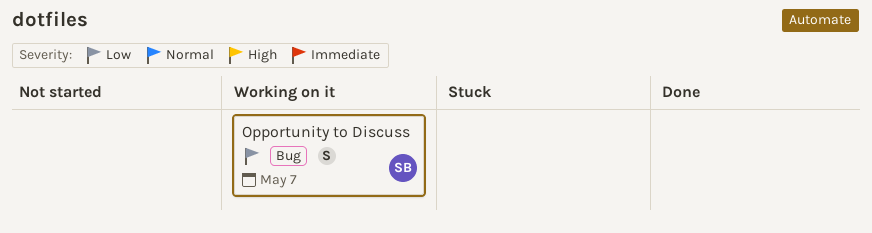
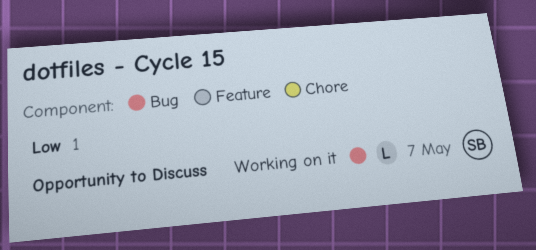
Opportunity to Discuss, estimate: S -> L

